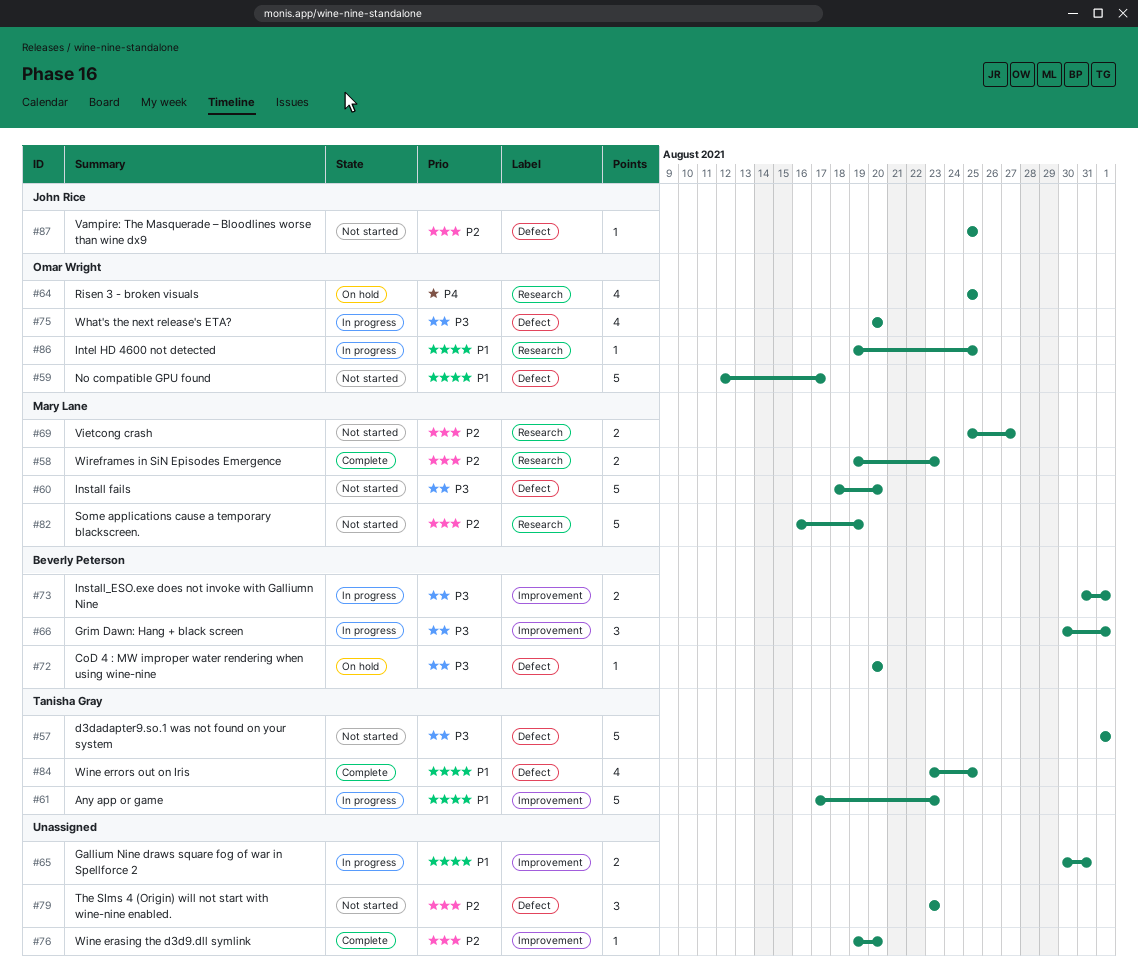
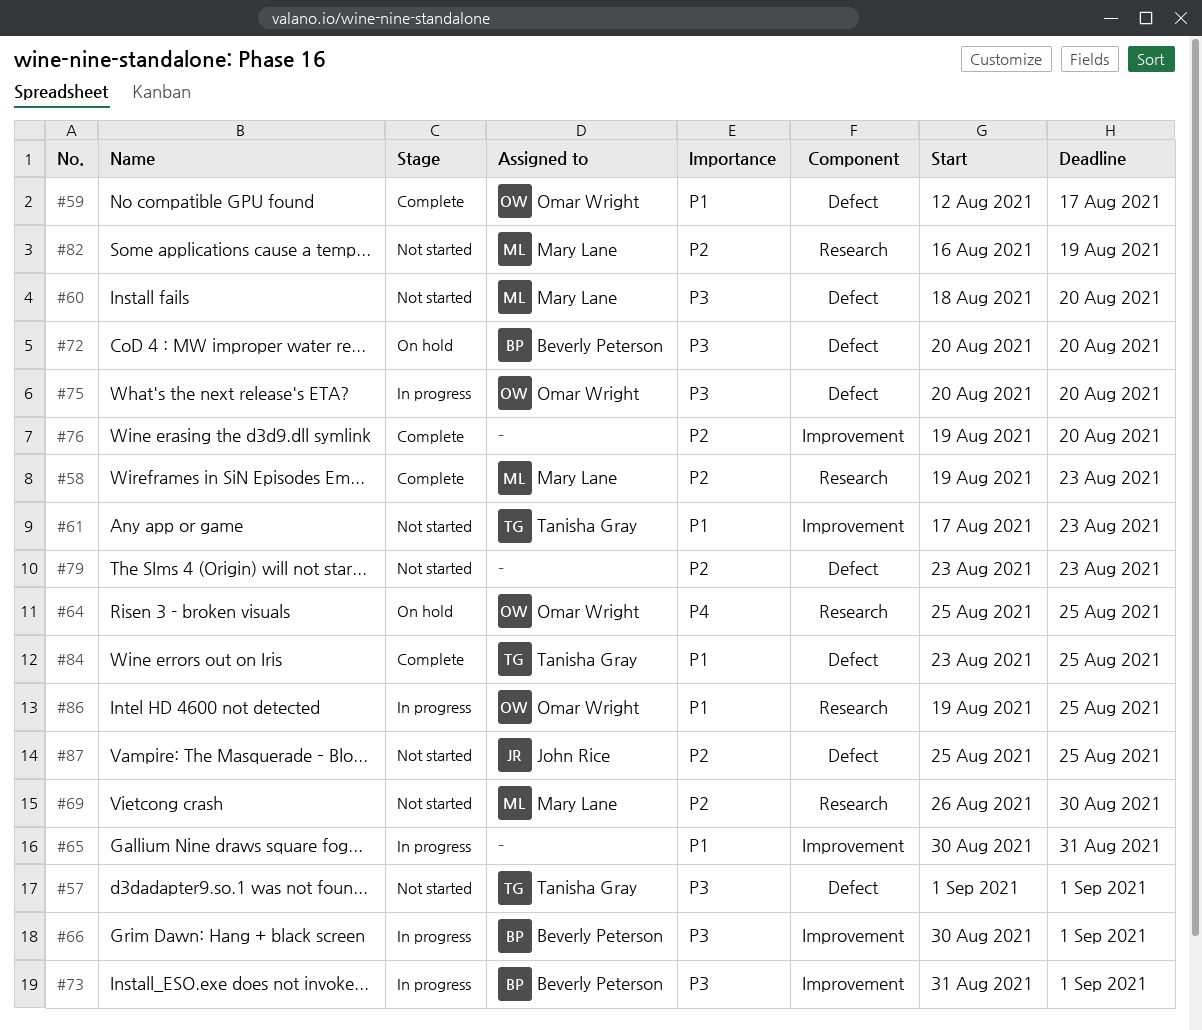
#59, status: Not started -> Complete
#61, status: In progress -> Not started
#69, start: Aug 25 -> Aug 26
#69, due: Aug 27 -> Aug 30

